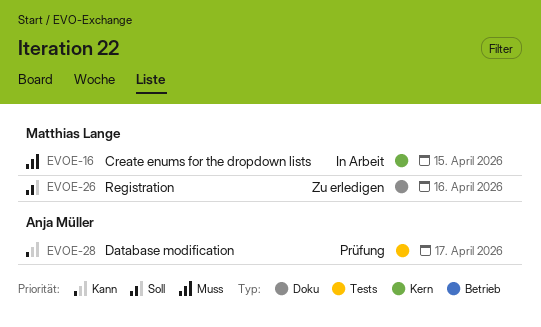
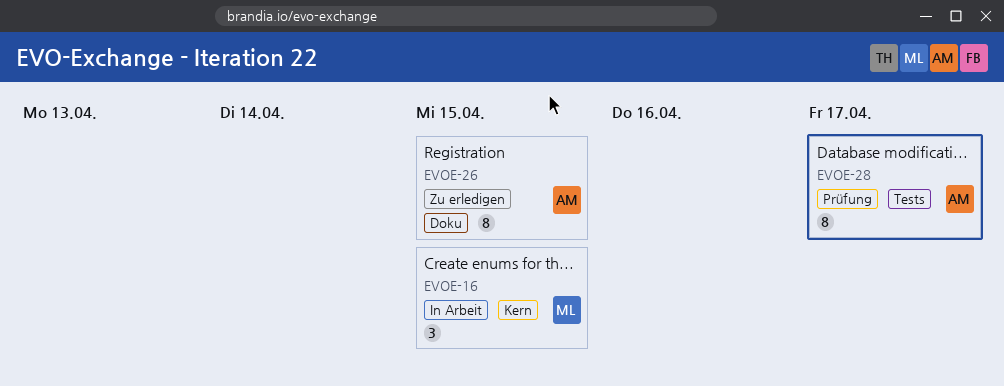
EVOE-26, owner: Matthias Lange -> Anja Müller
EVOE-26, due: Apr 16 -> Apr 15

